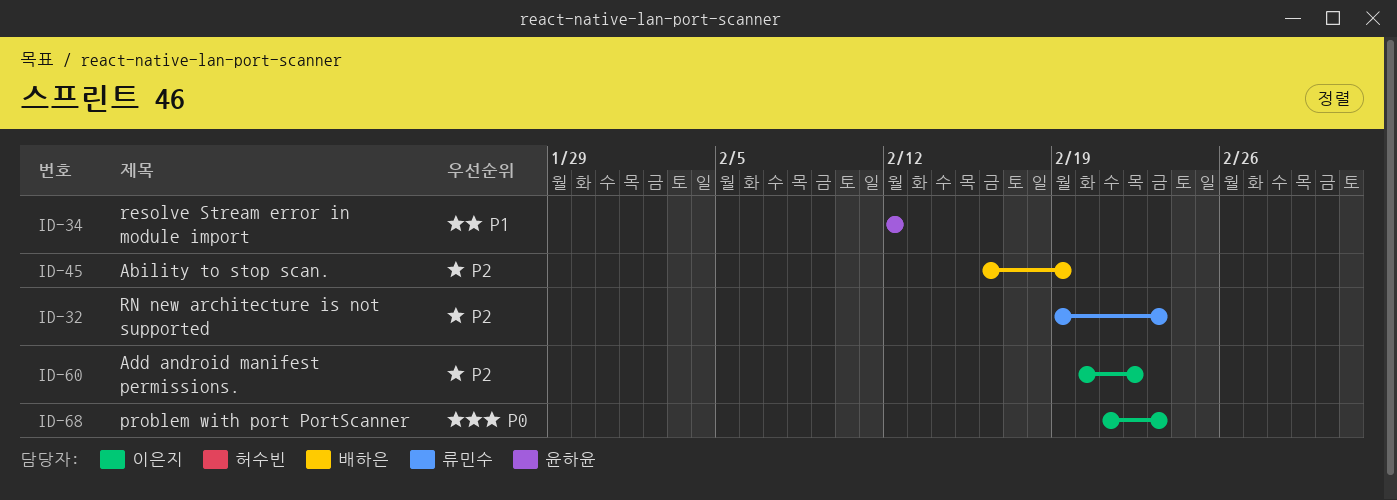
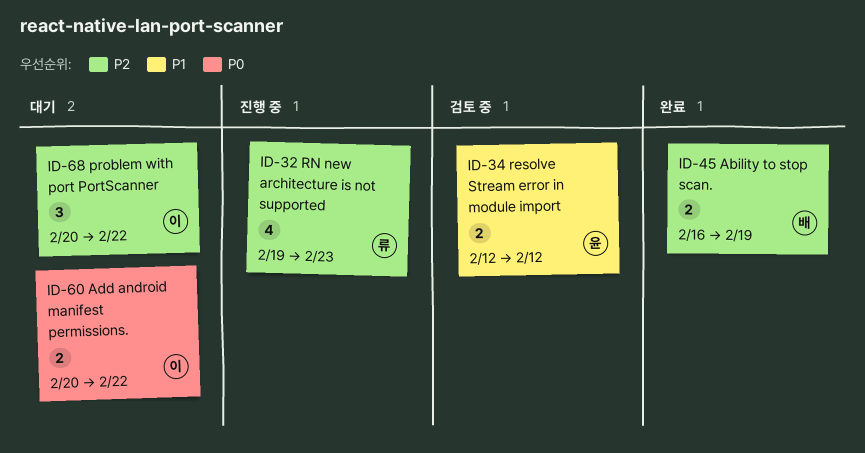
ID-60, priority: P2 -> P0
ID-68, priority: P0 -> P2
ID-68, start: Feb 21 -> Feb 20
ID-68, due: Feb 23 -> Feb 22

